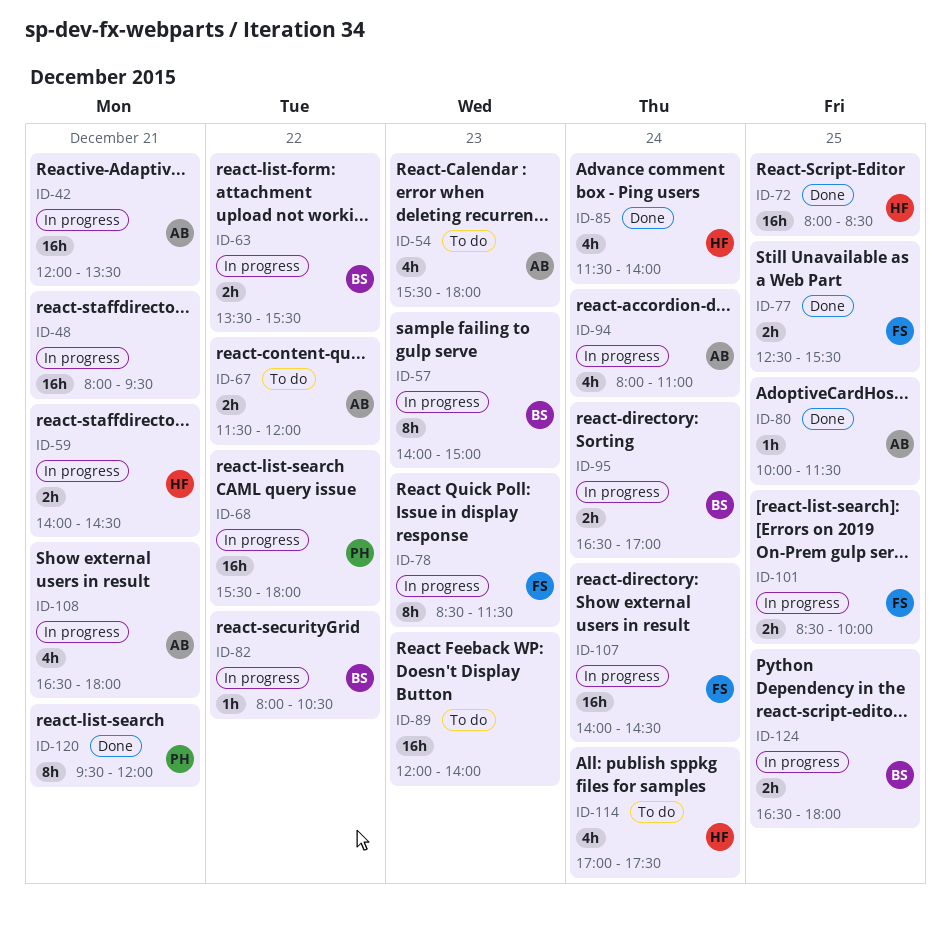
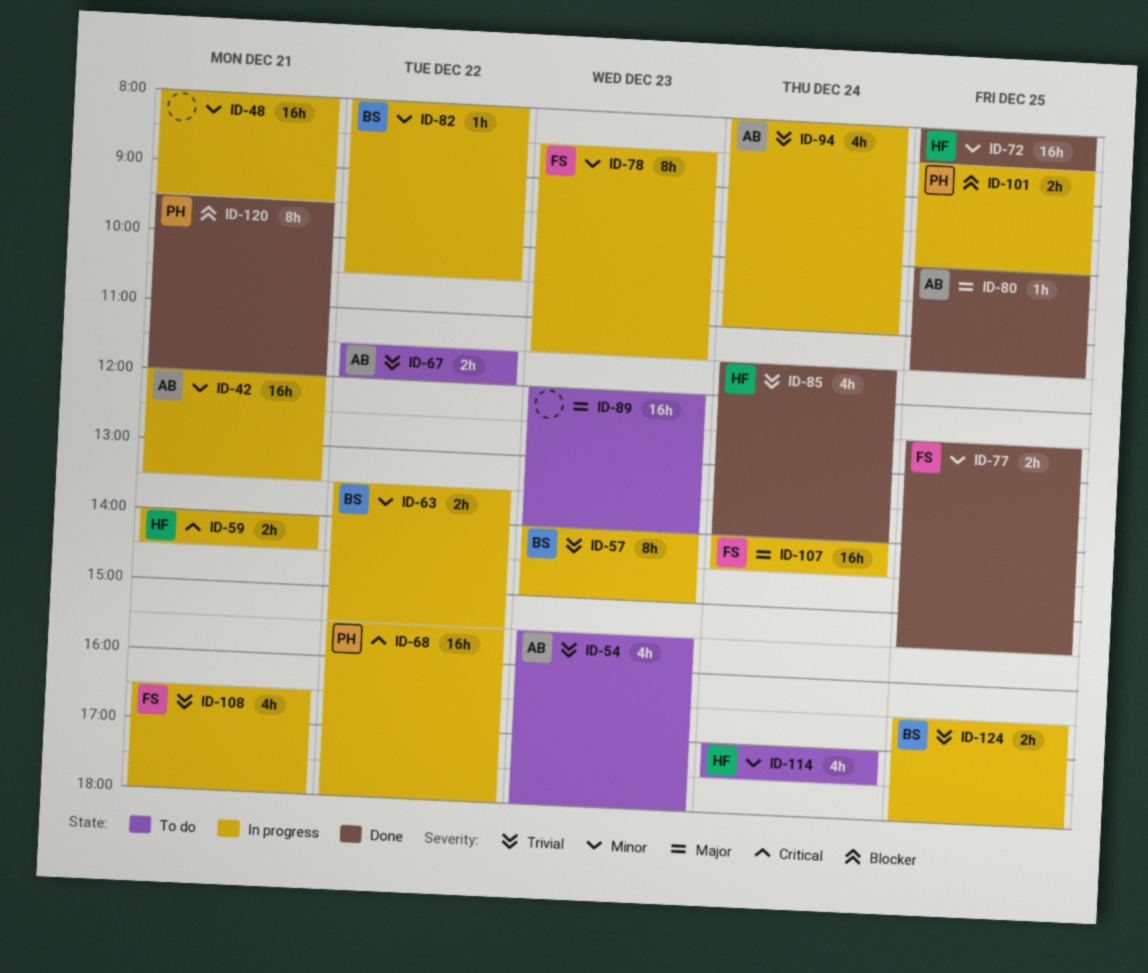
ID-95: present -> none
ID-101, owner: FS -> PH
ID-108, owner: AB -> FS

